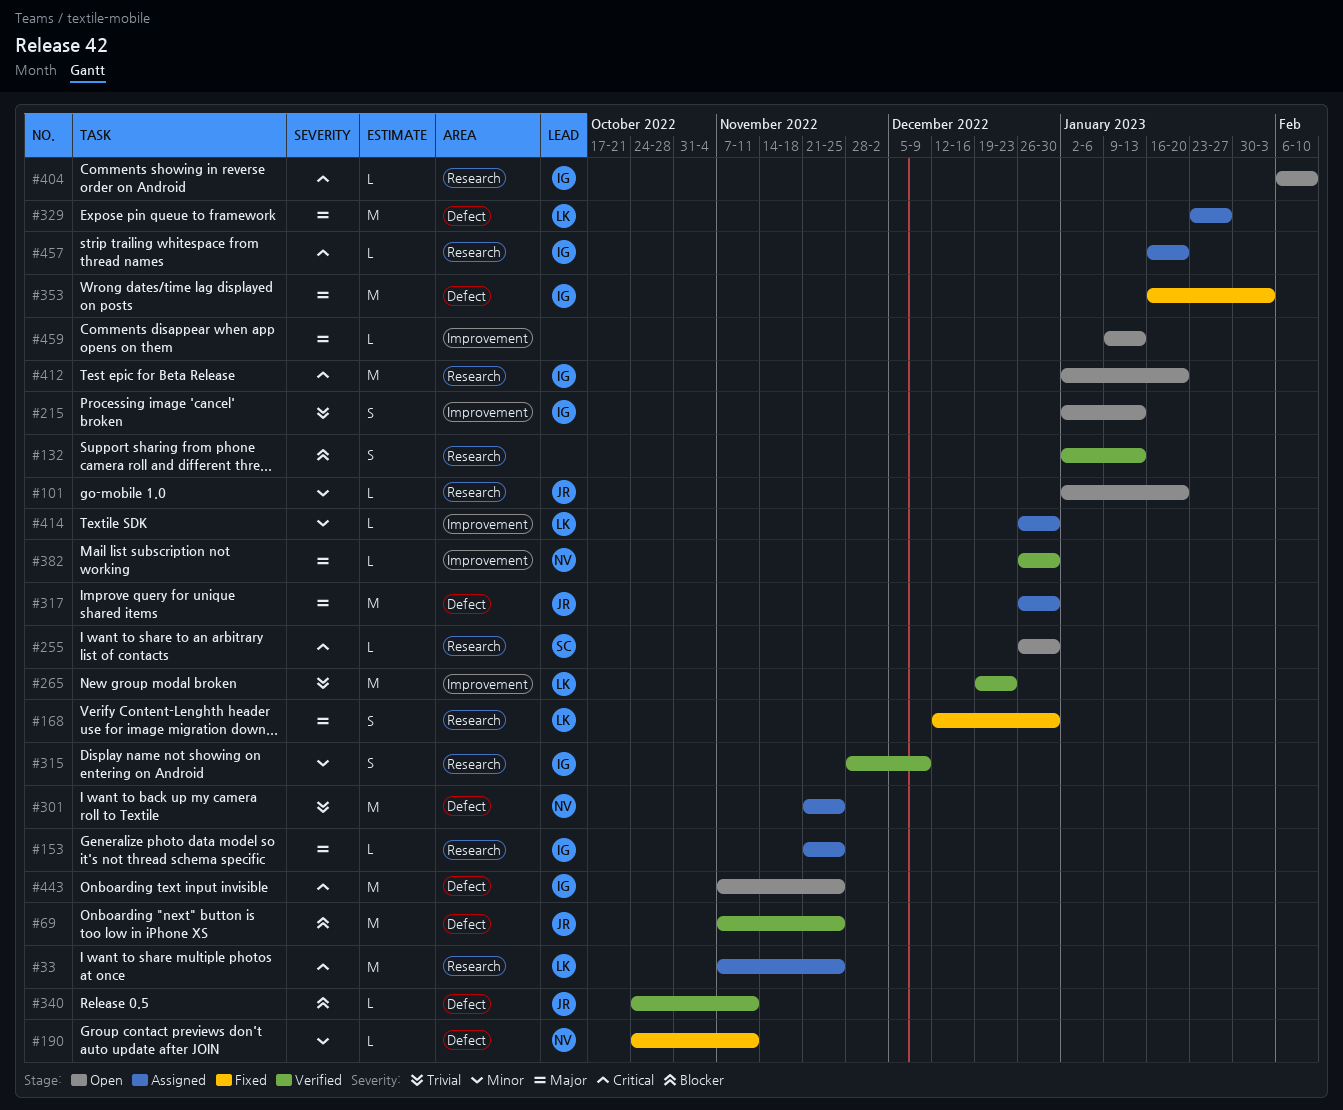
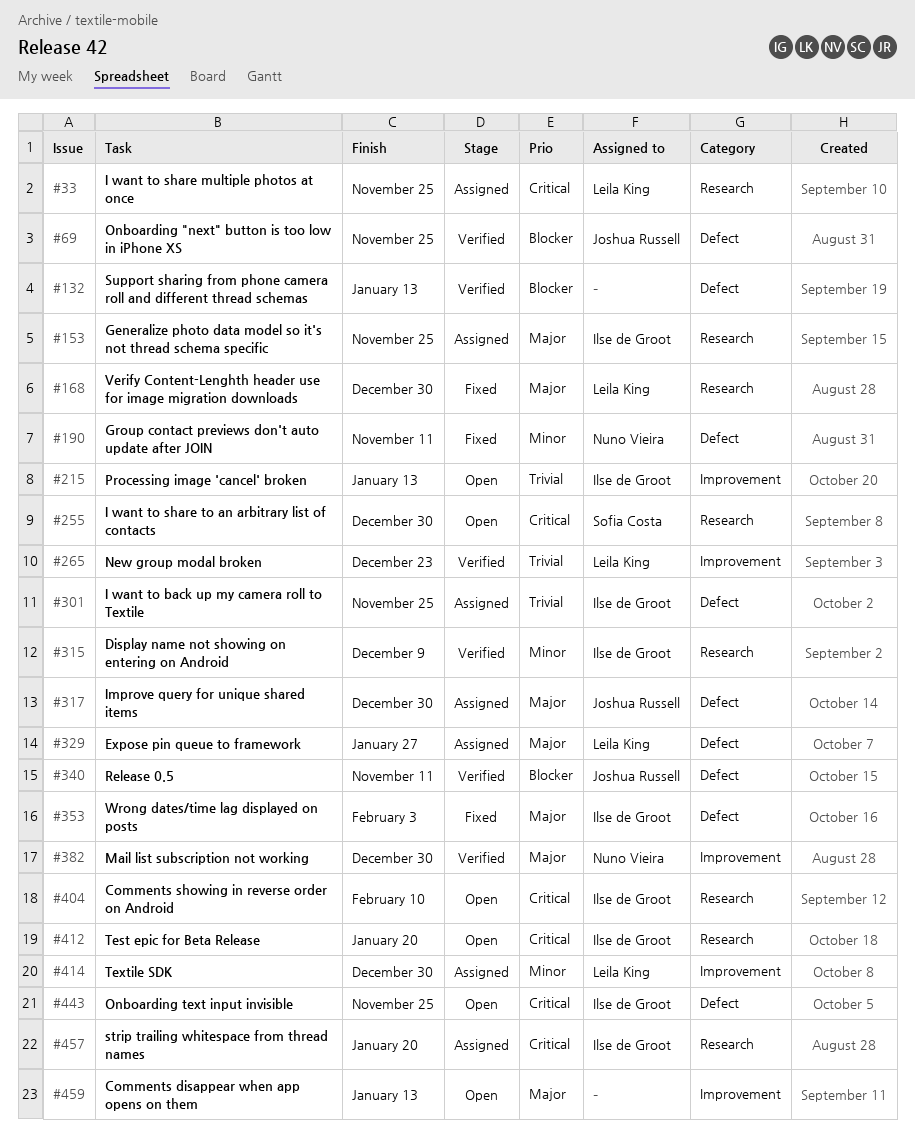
#101: present -> none
#132, label: Research -> Defect
#301, owner: Nuno Vieira -> Ilse de Groot

